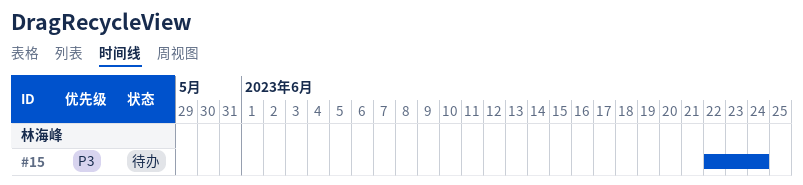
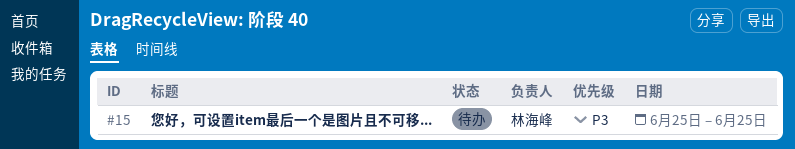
#15, start: Jun 22 -> Jun 25
#15, due: Jun 24 -> Jun 25

